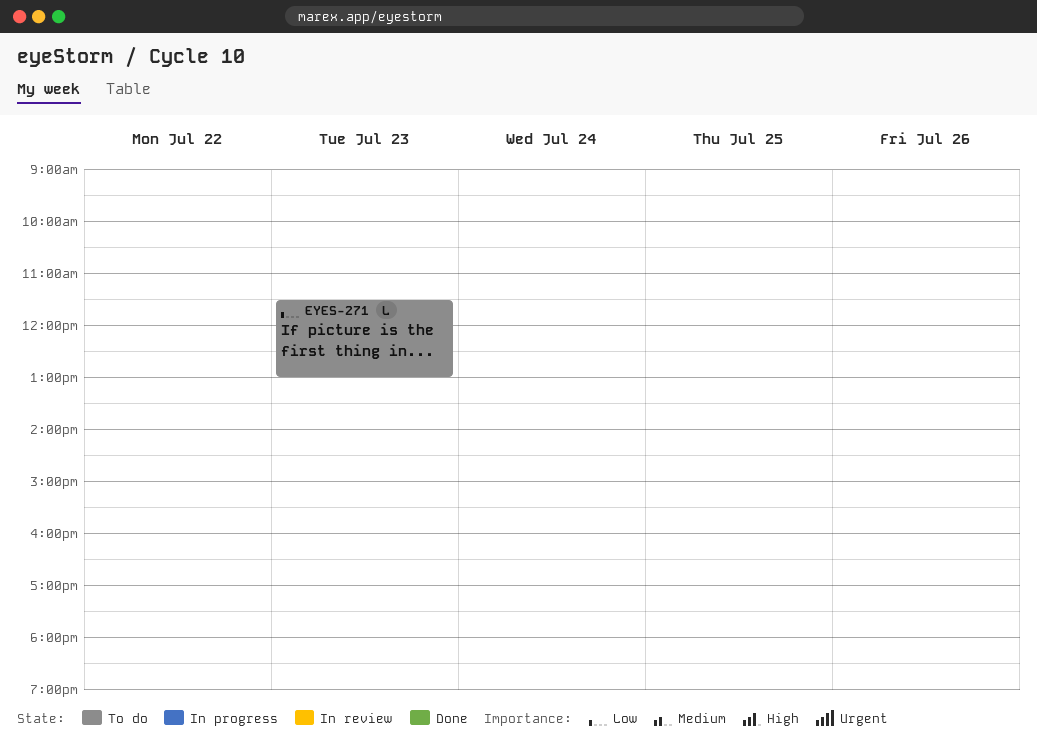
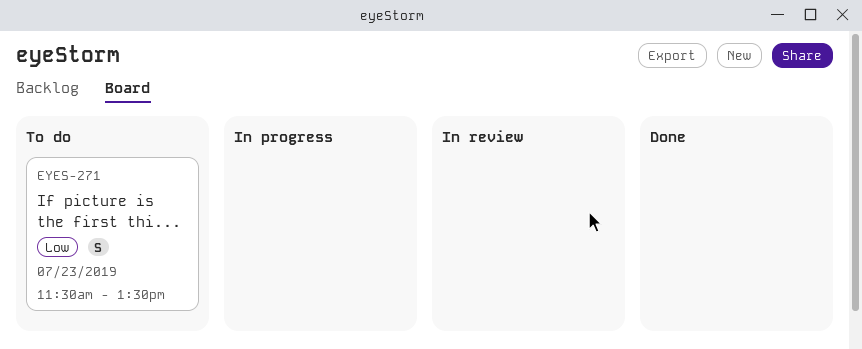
EYES-271, estimate: L -> S
EYES-271, ends: 13:00 -> 13:30

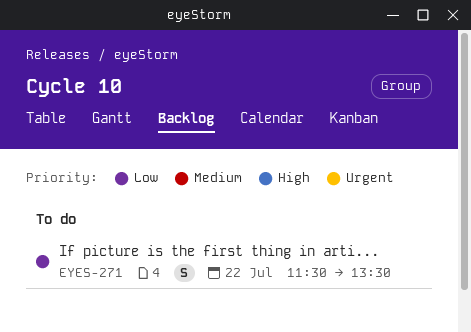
EYES-271, day: Jul 23 -> Jul 22

